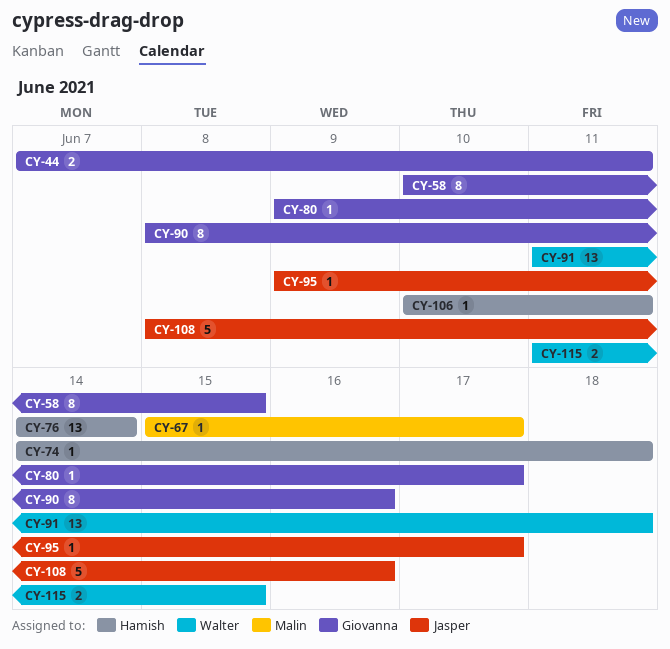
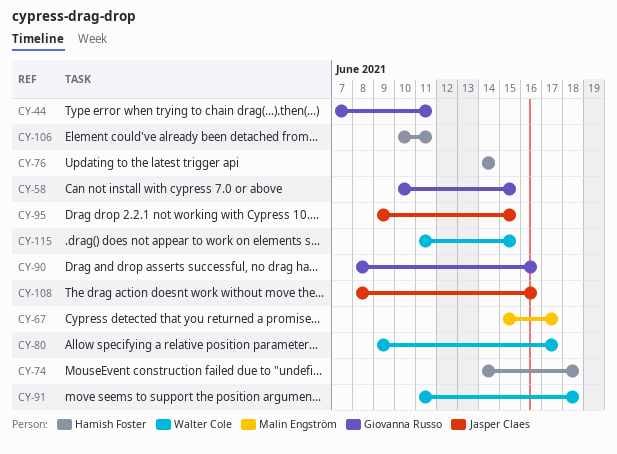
CY-80, owner: Giovanna Russo -> Walter Cole
CY-95, due: Jun 17 -> Jun 15

